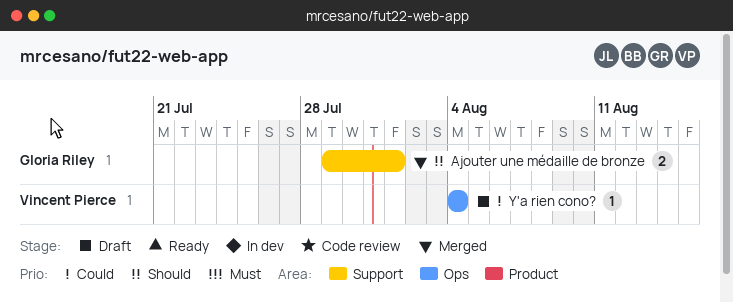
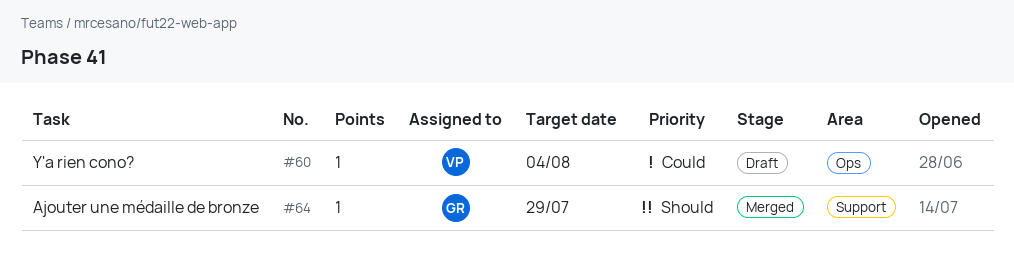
Ajouter une médaille de bronze, estimate: 2 -> 1
Ajouter une médaille de bronze, due: Aug 1 -> Jul 29

